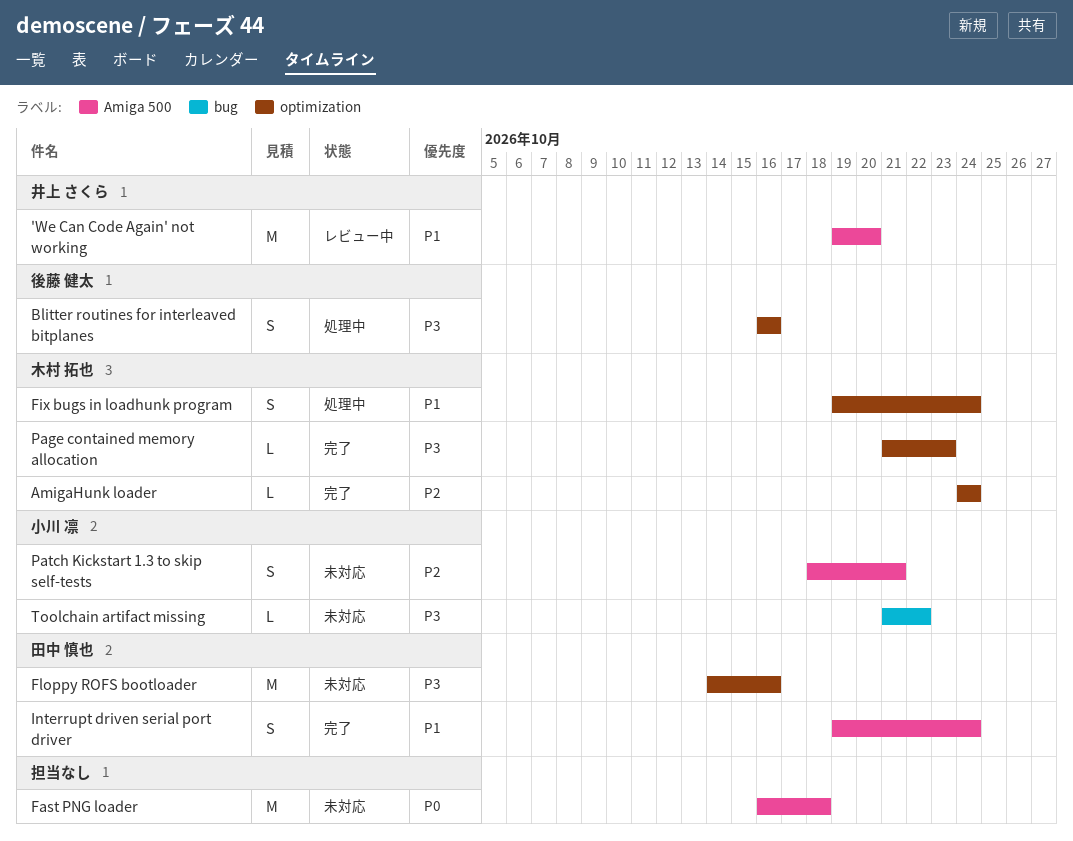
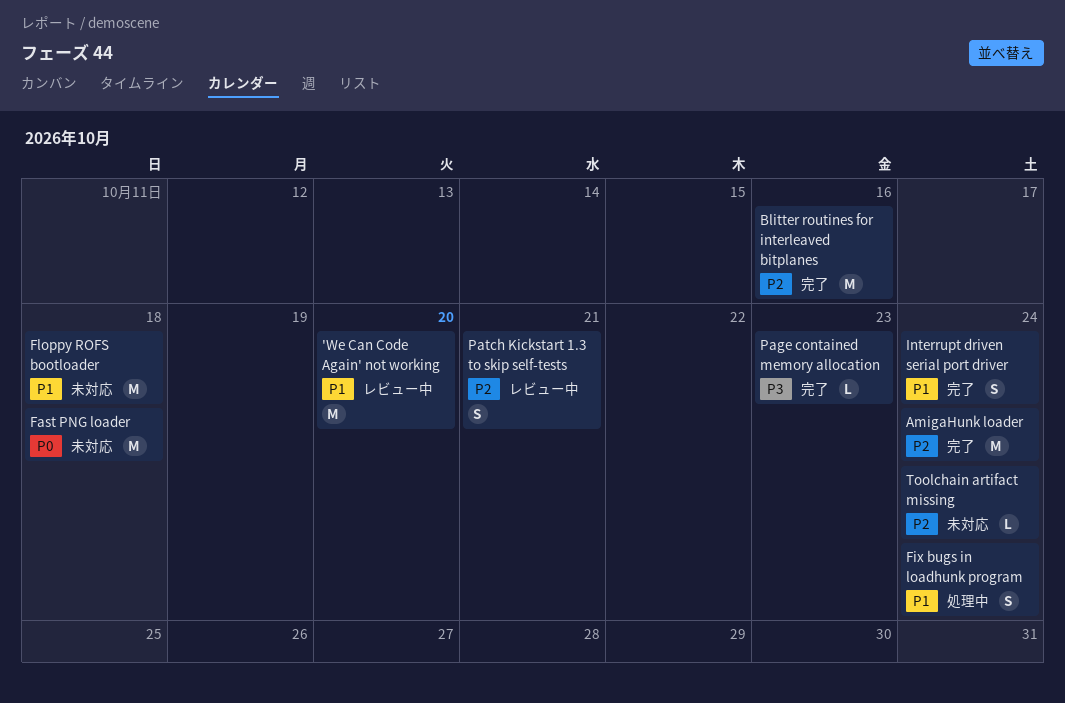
AmigaHunk loader, estimate: L -> M
Blitter routines for interleaved bitplanes, status: 処理中 -> 完了
Blitter routines for interleaved bitplanes, priority: P3 -> P2
Blitter routines for interleaved bitplanes, estimate: S -> M
Floppy ROFS bootloader, priority: P3 -> P1
Floppy ROFS bootloader, due: Oct 16 -> Oct 18
Patch Kickstart 1.3 to skip self-tests, status: 未対応 -> レビュー中
Toolchain artifact missing, priority: P3 -> P2
Toolchain artifact missing, due: Oct 22 -> Oct 24

